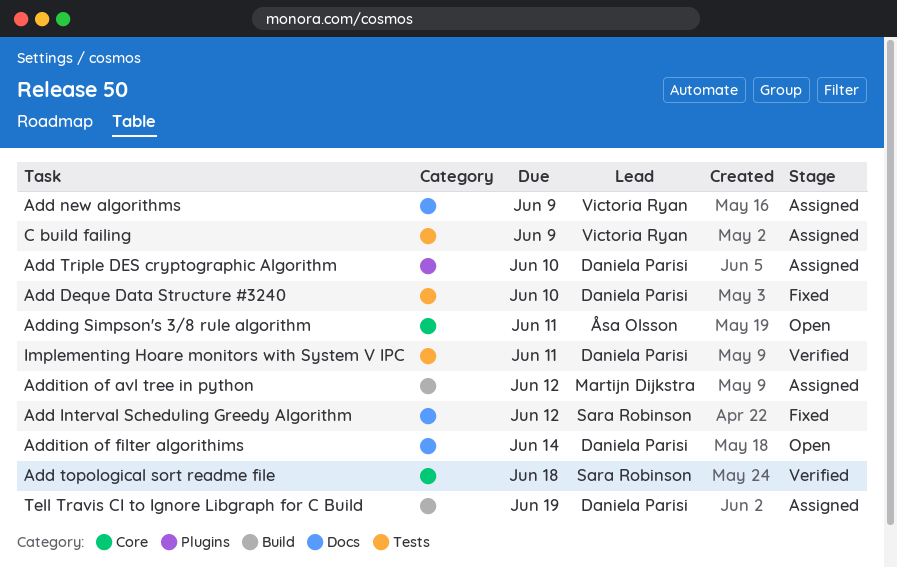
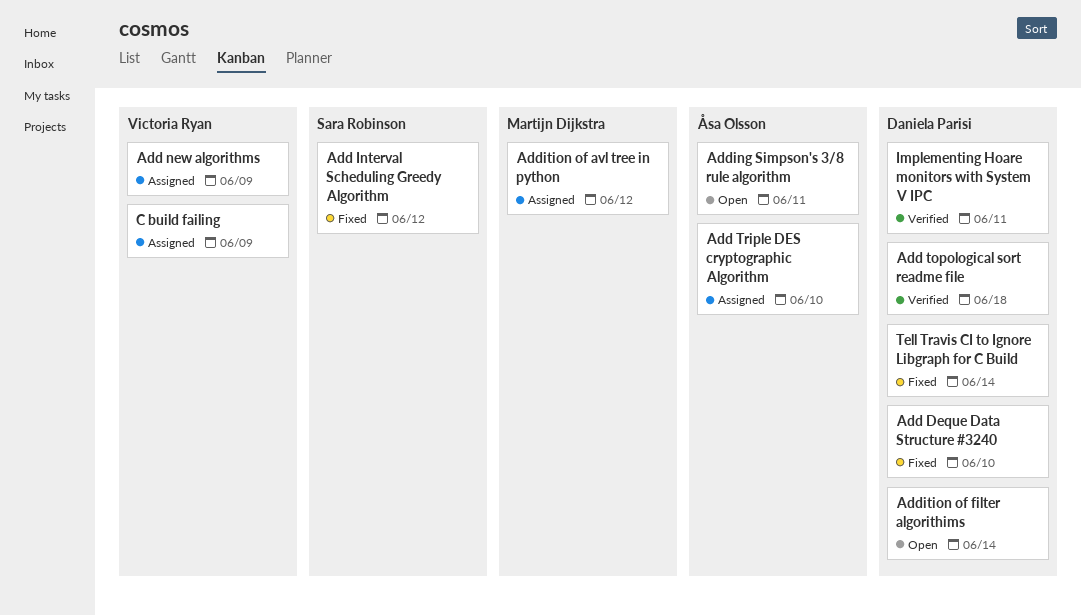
Add topological sort readme file, owner: Sara Robinson -> Daniela Parisi
Add Triple DES cryptographic Algorithm, owner: Daniela Parisi -> Åsa Olsson
Tell Travis CI to Ignore Libgraph for C Build, status: Assigned -> Fixed
Tell Travis CI to Ignore Libgraph for C Build, due: Jun 19 -> Jun 14

